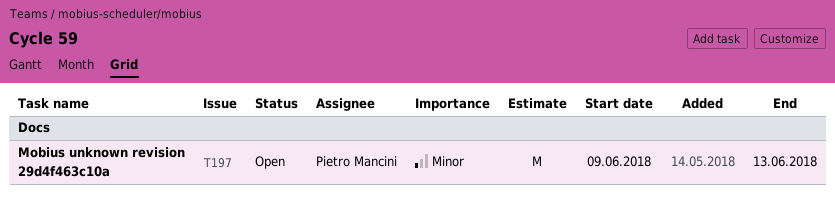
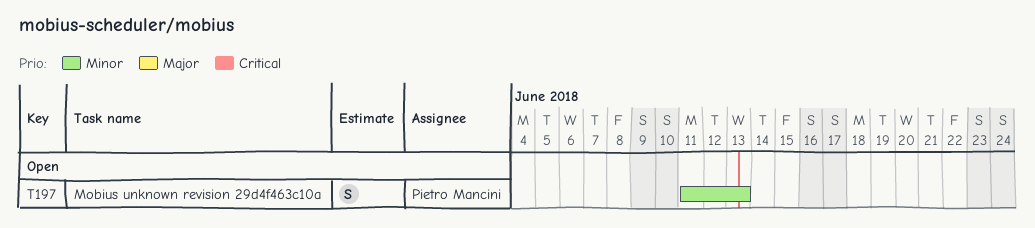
T197, estimate: M -> S
T197, start: Jun 9 -> Jun 11

